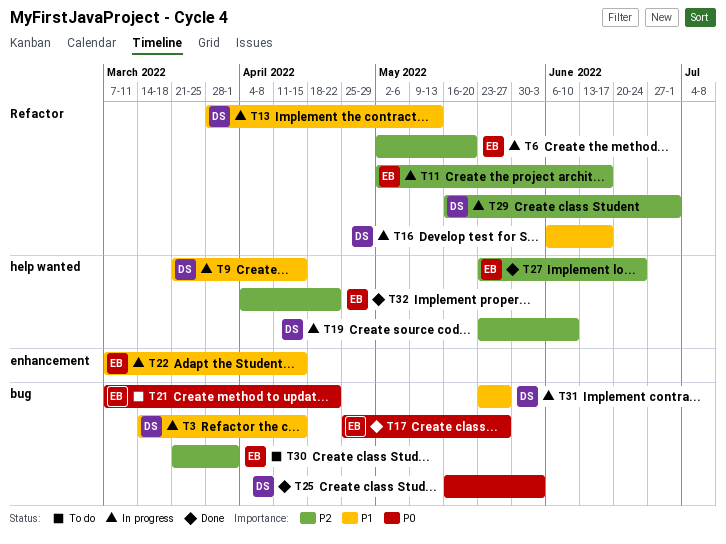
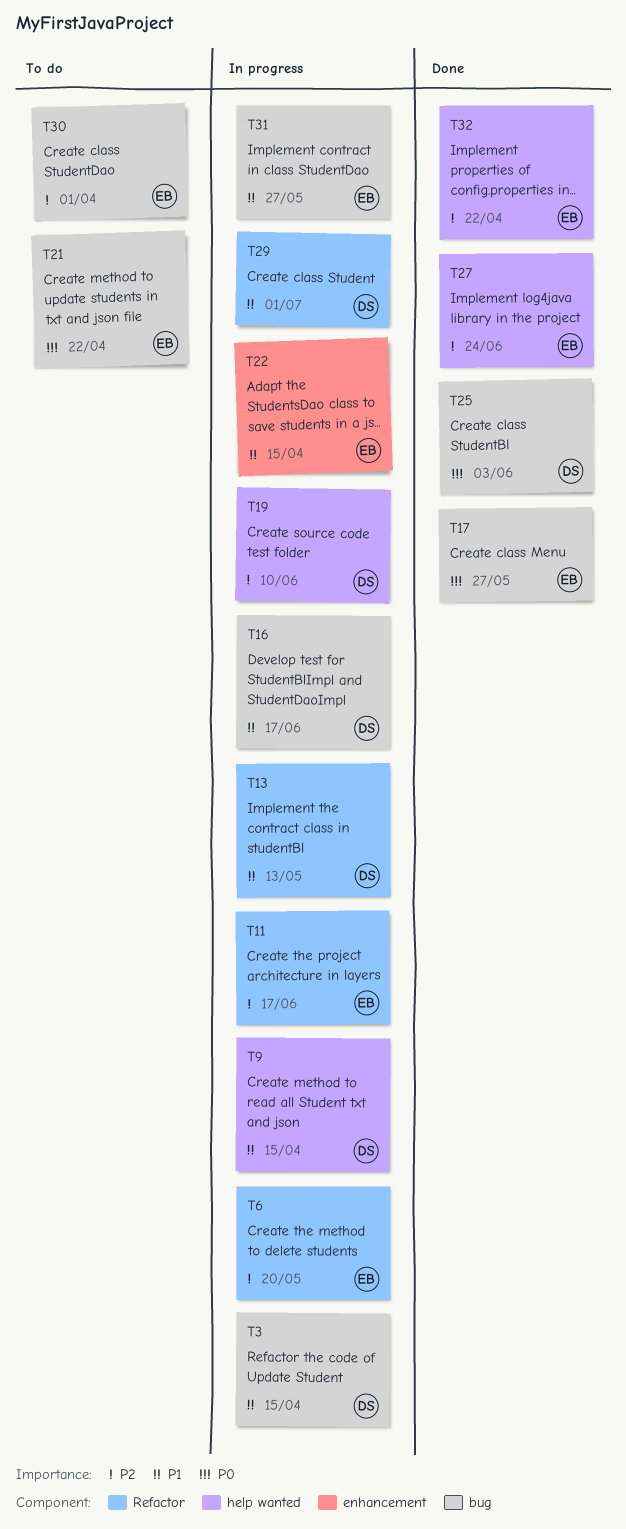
T16, label: Refactor -> bug
T29, priority: P2 -> P1
T31, owner: DS -> EB

